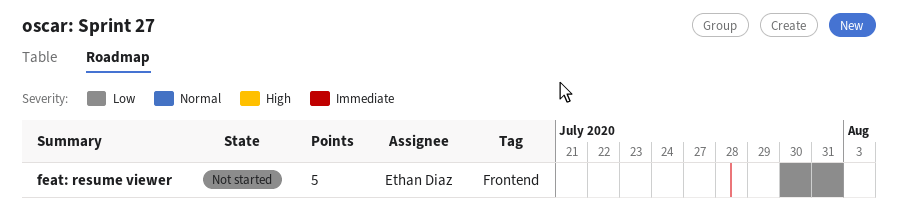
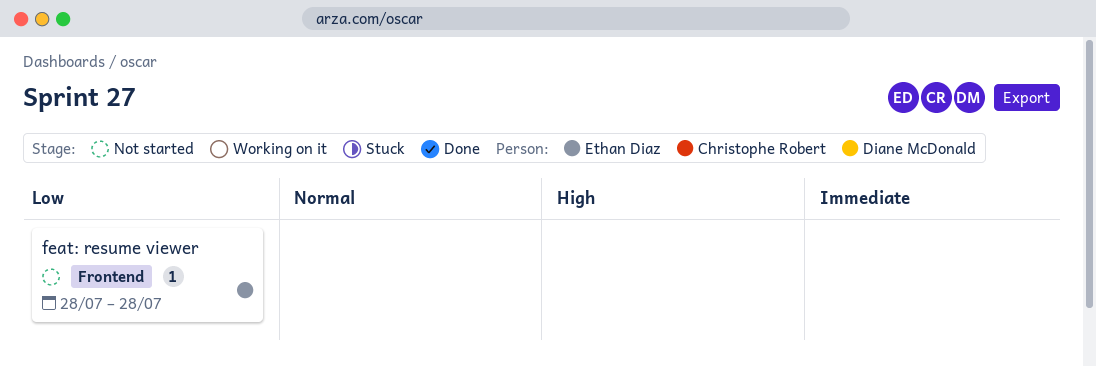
feat: resume viewer, estimate: 5 -> 1
feat: resume viewer, start: Jul 30 -> Jul 28
feat: resume viewer, due: Jul 31 -> Jul 28

